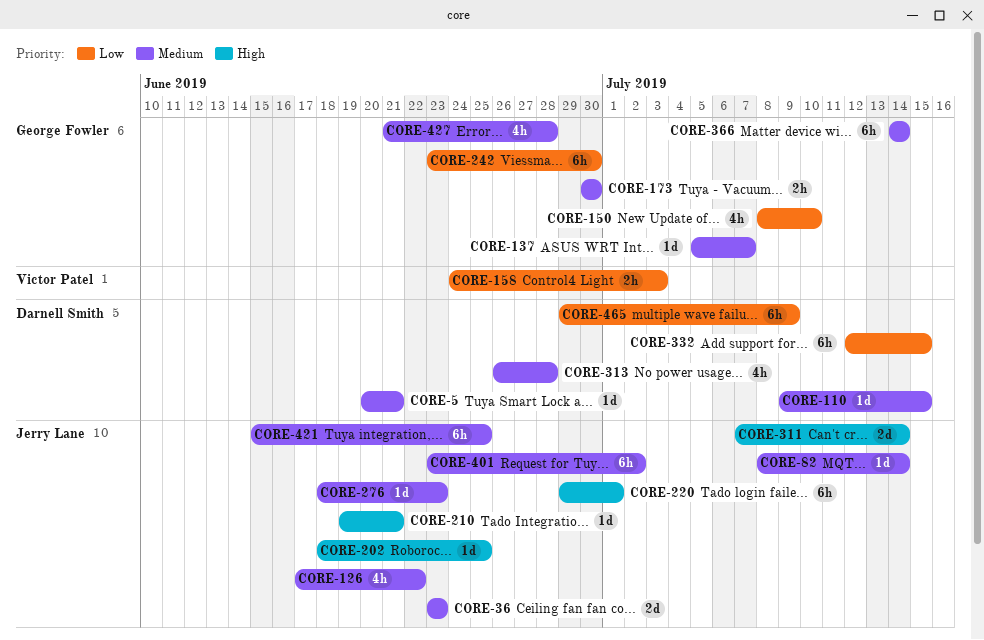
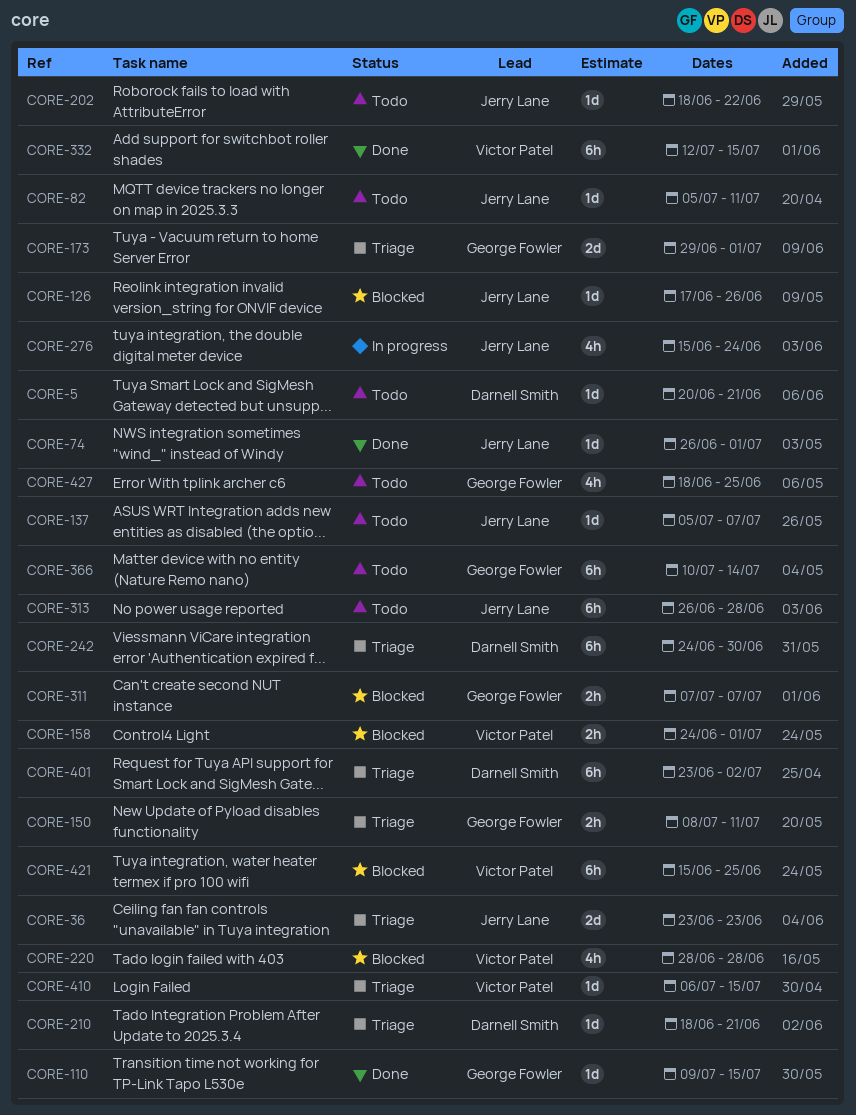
CORE-74: none -> present
CORE-82, start: Jul 8 -> Jul 5
CORE-82, due: Jul 14 -> Jul 11
CORE-110, owner: Darnell Smith -> George Fowler
CORE-126, estimate: 4h -> 1d
CORE-126, due: Jun 22 -> Jun 26
CORE-137, owner: George Fowler -> Jerry Lane
CORE-150, estimate: 4h -> 2h
CORE-150, due: Jul 10 -> Jul 11
CORE-158, due: Jul 3 -> Jul 1
CORE-173, estimate: 2h -> 2d
CORE-173, start: Jun 30 -> Jun 29
CORE-173, due: Jun 30 -> Jul 1
CORE-202, due: Jun 25 -> Jun 22
CORE-210, owner: Jerry Lane -> Darnell Smith
CORE-210, start: Jun 19 -> Jun 18
CORE-220, owner: Jerry Lane -> Victor Patel
CORE-220, estimate: 6h -> 4h
CORE-220, start: Jun 29 -> Jun 28
CORE-220, due: Jul 1 -> Jun 28
CORE-242, owner: George Fowler -> Darnell Smith
CORE-242, start: Jun 23 -> Jun 24
CORE-276, estimate: 1d -> 4h
CORE-276, start: Jun 18 -> Jun 15
CORE-276, due: Jun 23 -> Jun 24
CORE-311, owner: Jerry Lane -> George Fowler
CORE-311, estimate: 2d -> 2h
CORE-311, due: Jul 14 -> Jul 7
CORE-313, owner: Darnell Smith -> Jerry Lane
CORE-313, estimate: 4h -> 6h
CORE-332, owner: Darnell Smith -> Victor Patel
CORE-366, start: Jul 14 -> Jul 10
CORE-401, owner: Jerry Lane -> Darnell Smith
CORE-410: none -> present
CORE-421, owner: Jerry Lane -> Victor Patel
CORE-427, start: Jun 21 -> Jun 18
CORE-427, due: Jun 28 -> Jun 25
CORE-465: present -> none

